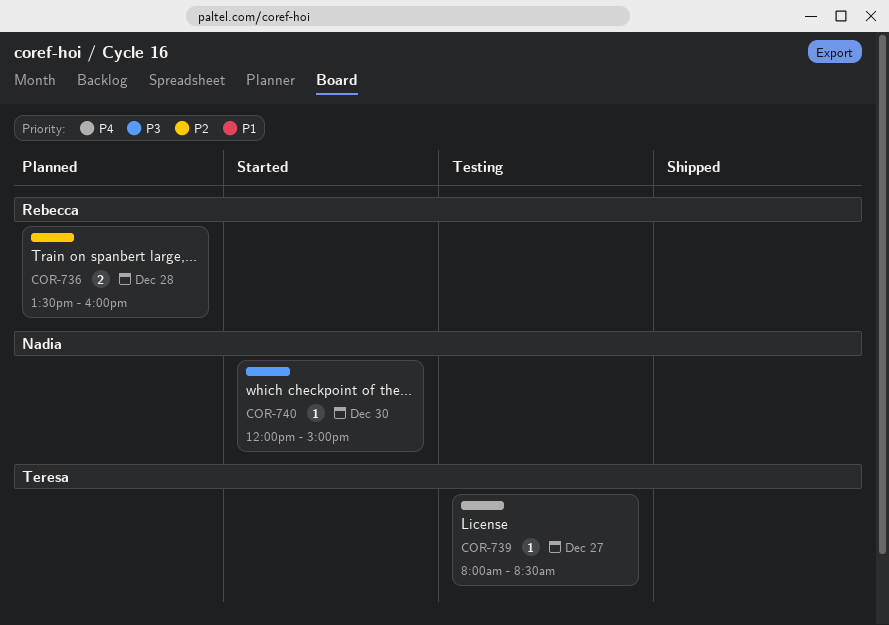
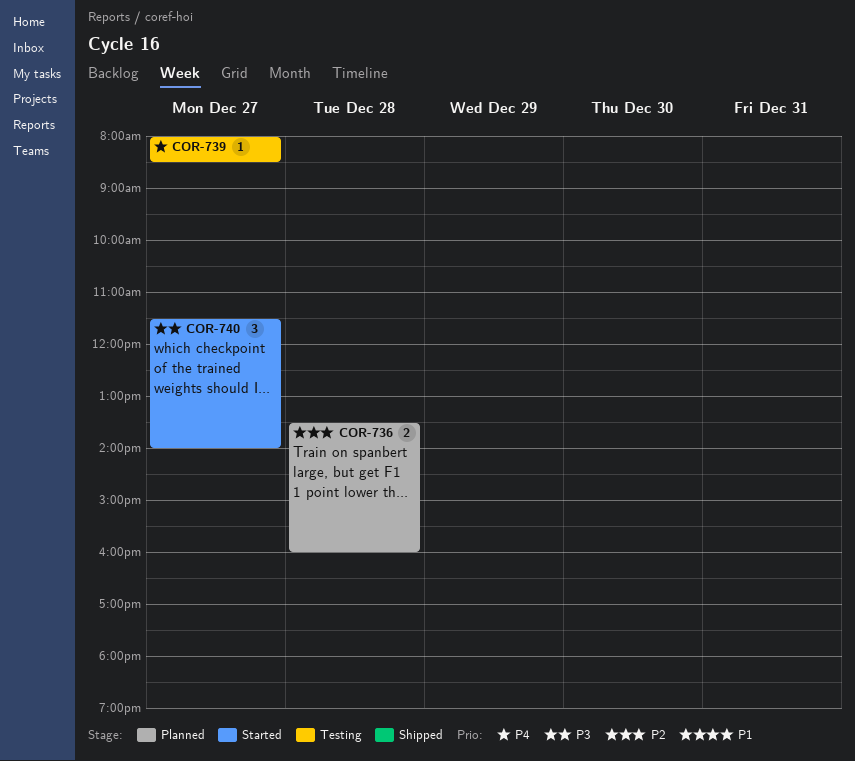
COR-740, estimate: 1 -> 3
COR-740, day: Dec 30 -> Dec 27
COR-740, begins: 12:00 -> 11:30
COR-740, ends: 15:00 -> 14:00

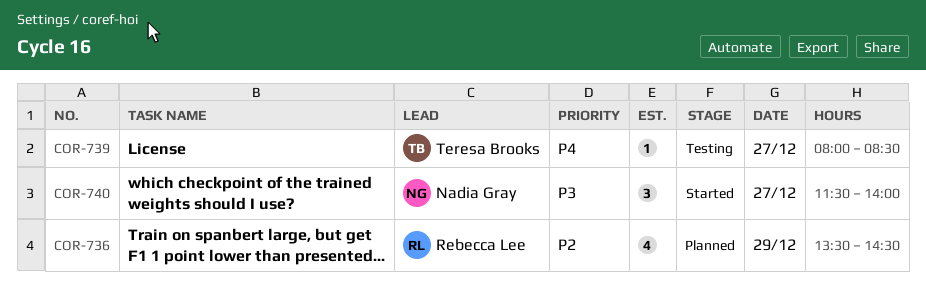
COR-736, estimate: 2 -> 4
COR-736, day: Dec 28 -> Dec 29
COR-736, ends: 16:00 -> 14:30

